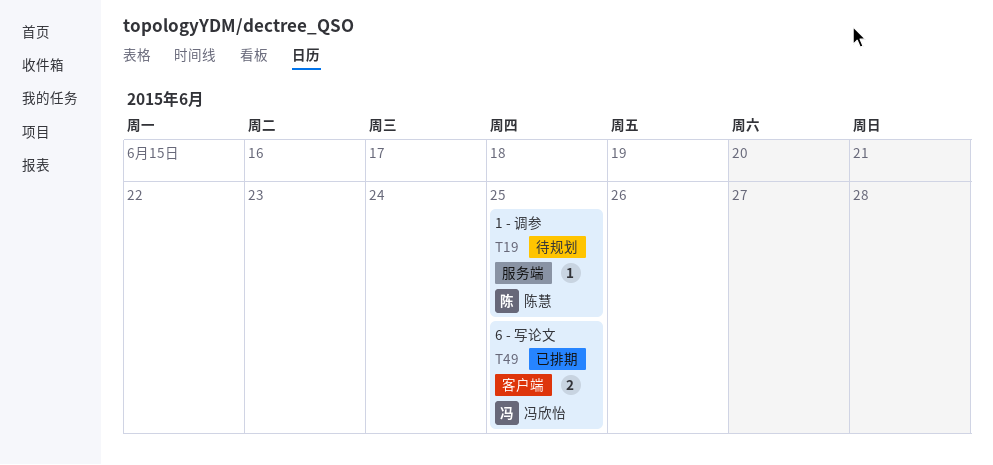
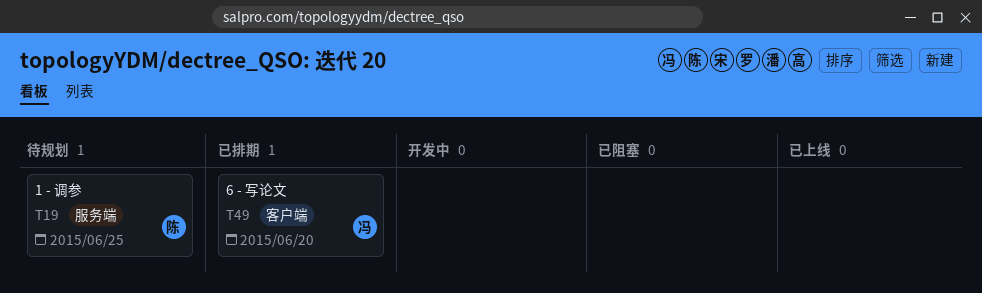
T49, due: Jun 25 -> Jun 20

